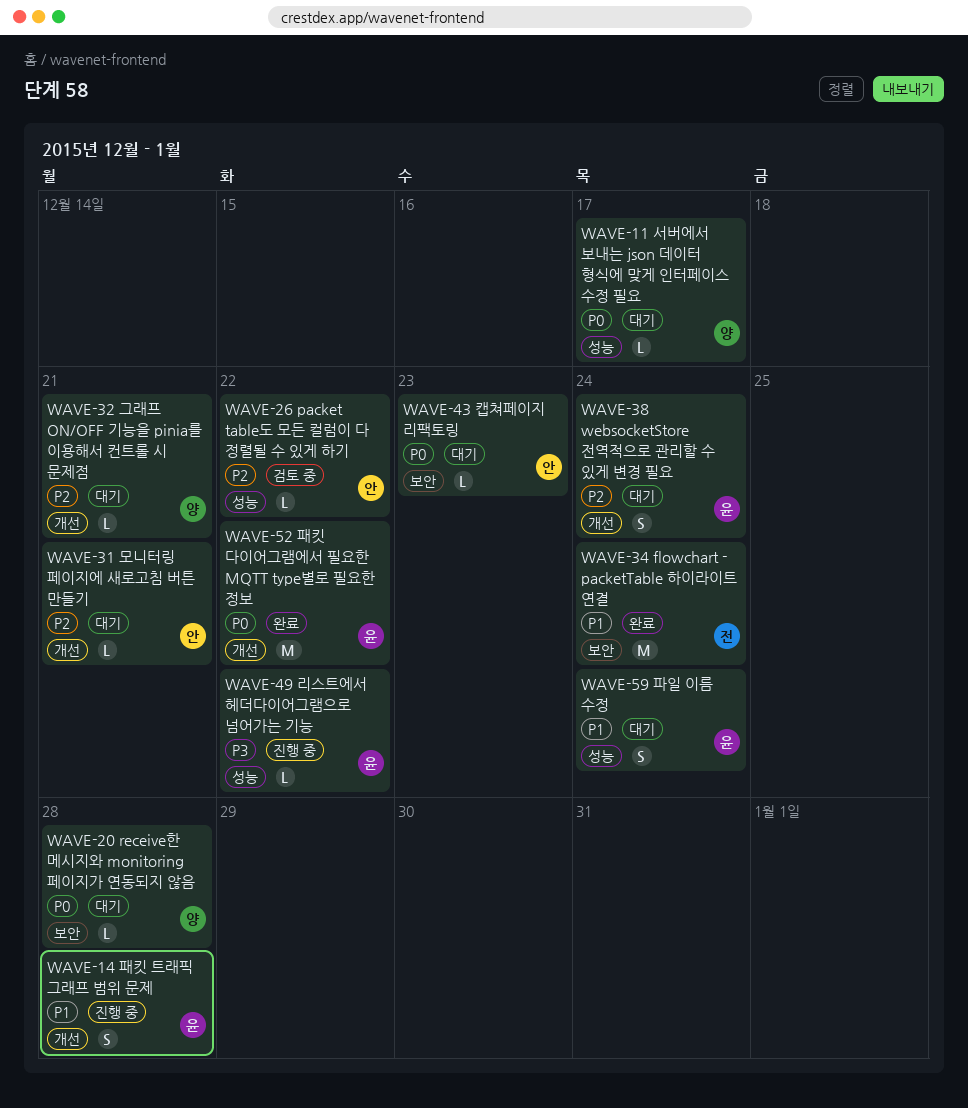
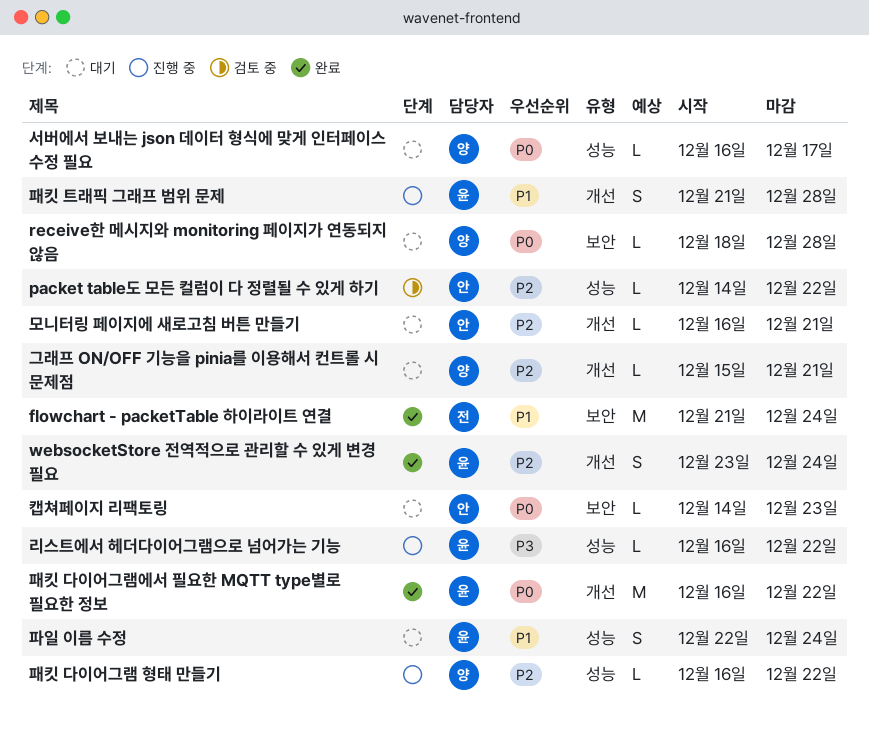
websocketStore 전역적으로 관리할 수 있게 변경 필요, status: 대기 -> 완료
패킷 다이어그램 형태 만들기: none -> present

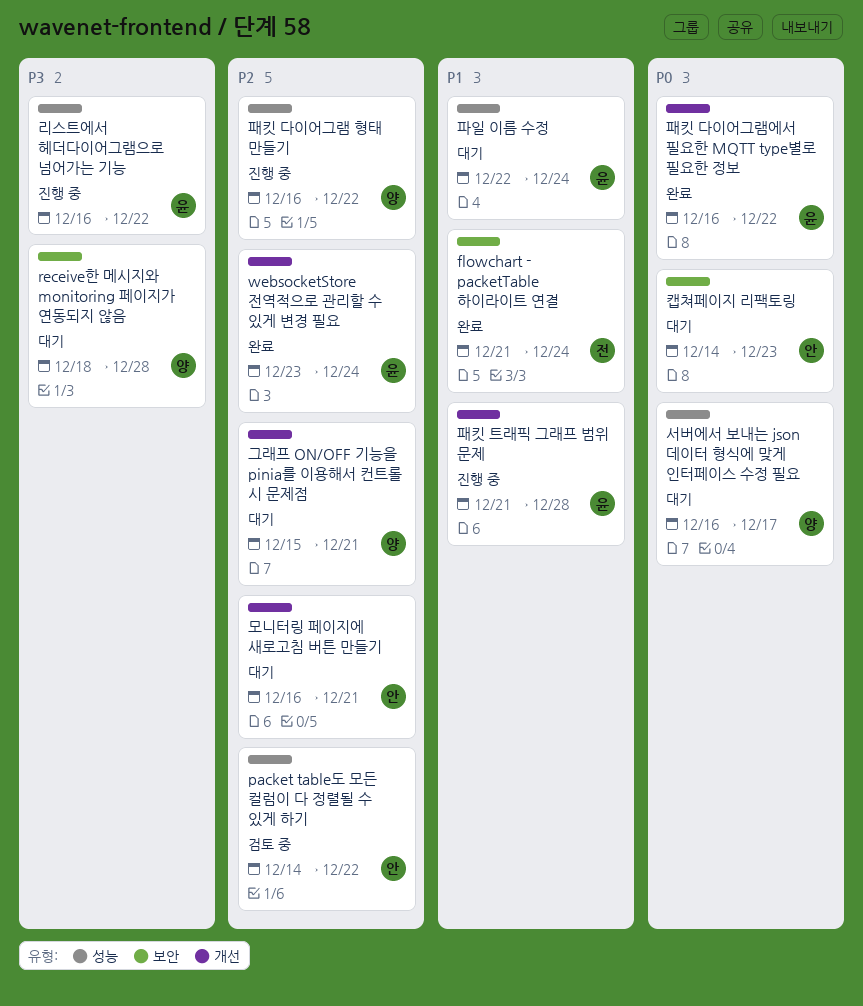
receive한 메시지와 monitoring 페이지가 연동되지 않음, priority: P0 -> P3

